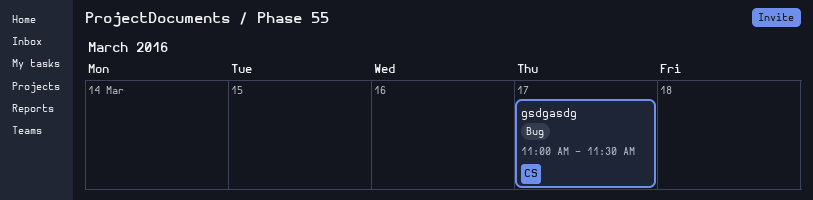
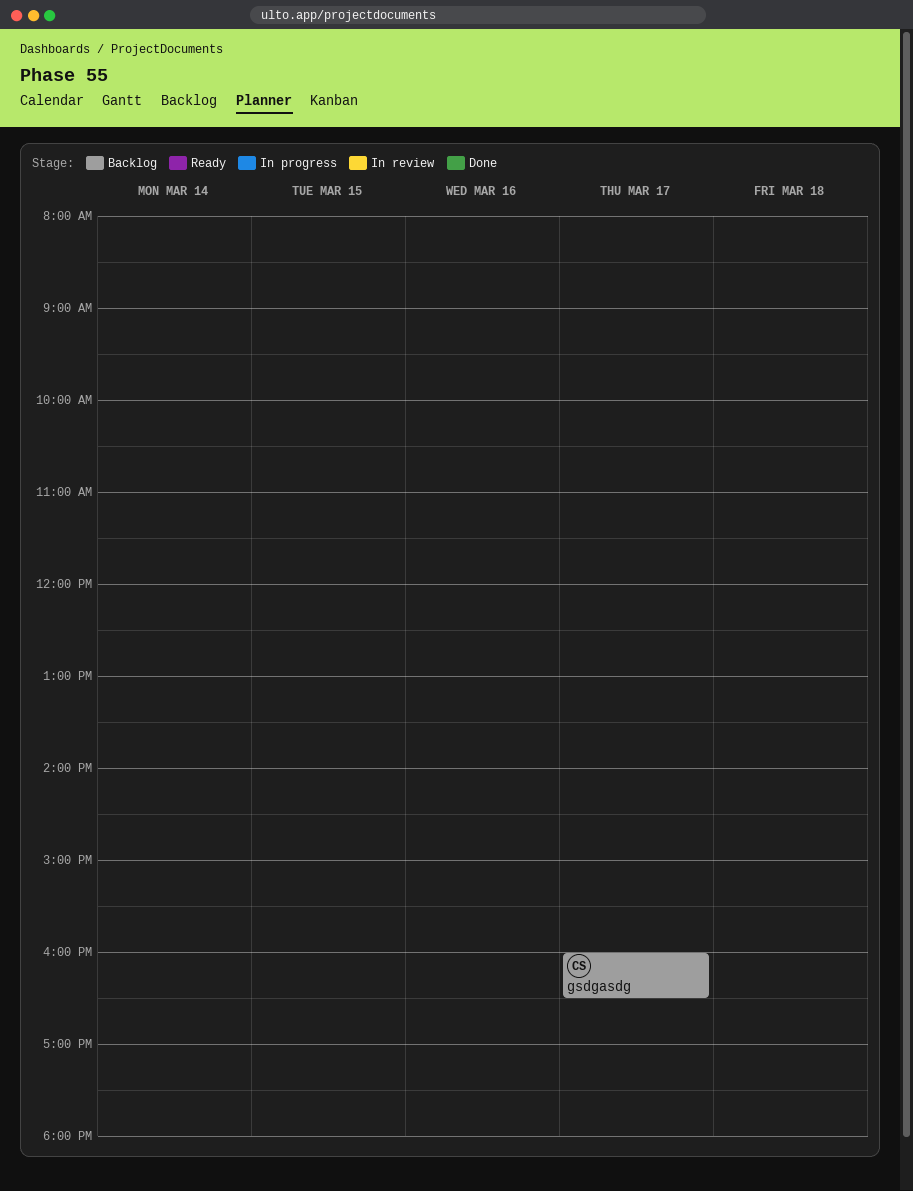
gsdgasdg, begins: 11:00 -> 16:00
gsdgasdg, ends: 11:30 -> 16:30

